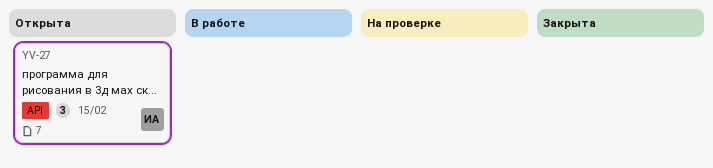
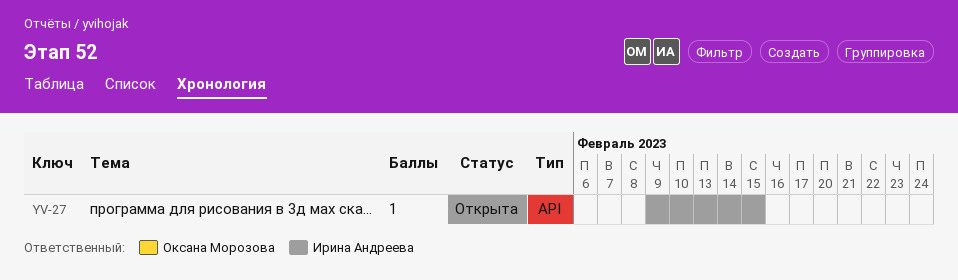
YV-27, estimate: 3 -> 1

